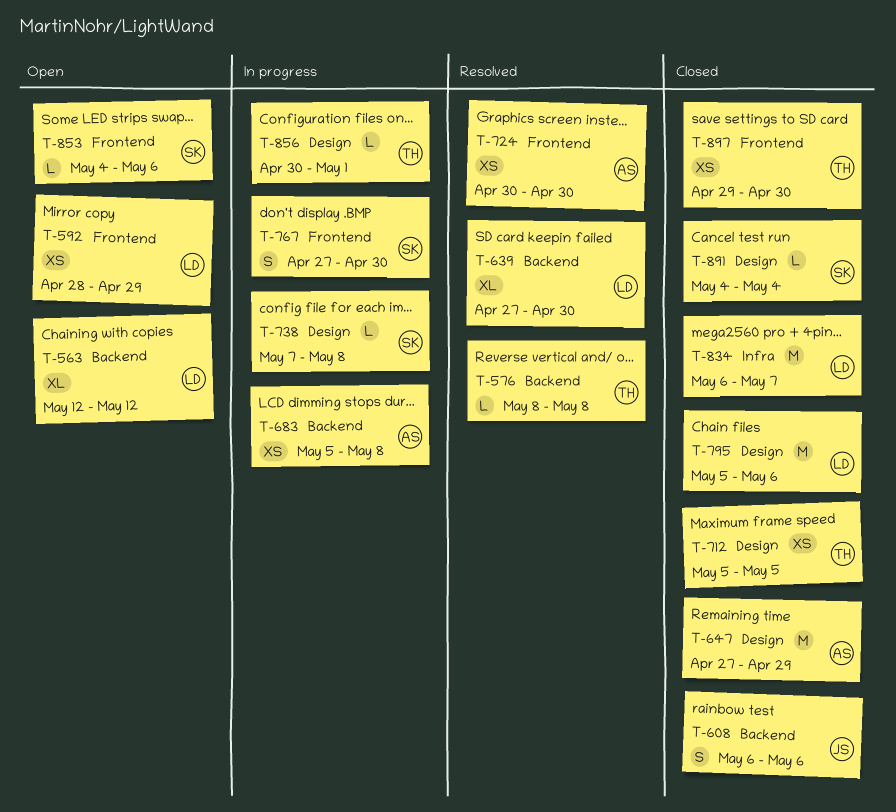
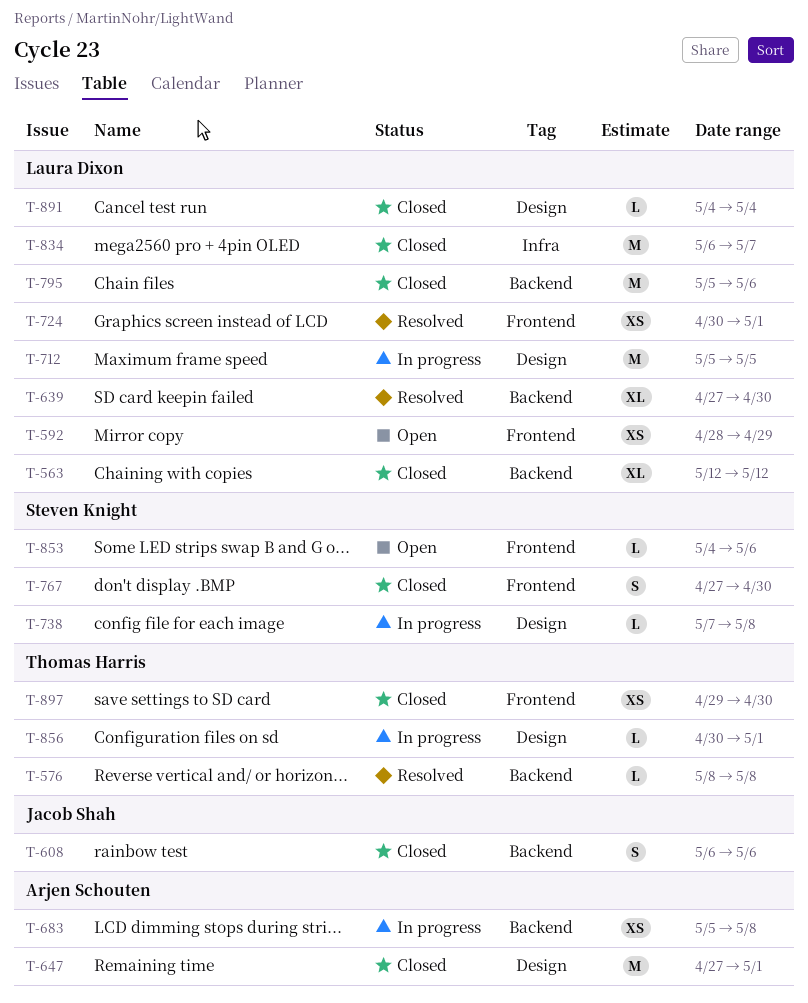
T-563, status: Open -> Closed
T-647, due: Apr 29 -> May 1
T-712, status: Closed -> In progress
T-712, owner: Thomas Harris -> Laura Dixon
T-712, estimate: XS -> M
T-724, owner: Arjen Schouten -> Laura Dixon
T-724, due: Apr 30 -> May 1
T-767, status: In progress -> Closed
T-795, label: Design -> Backend
T-891, owner: Steven Knight -> Laura Dixon

